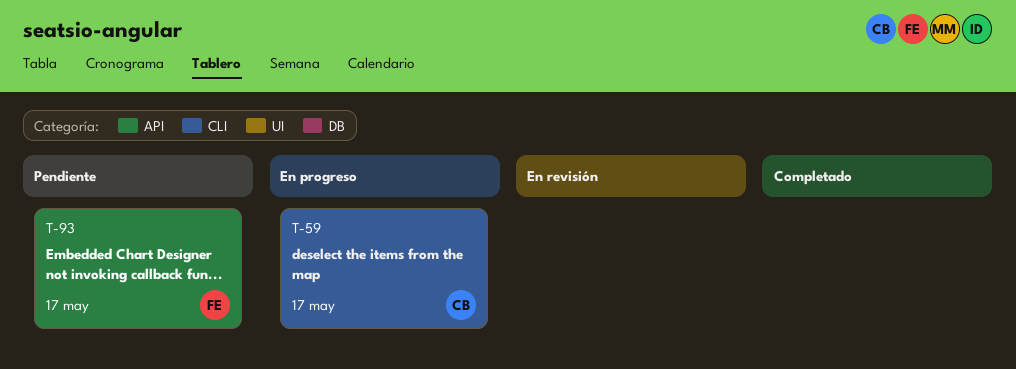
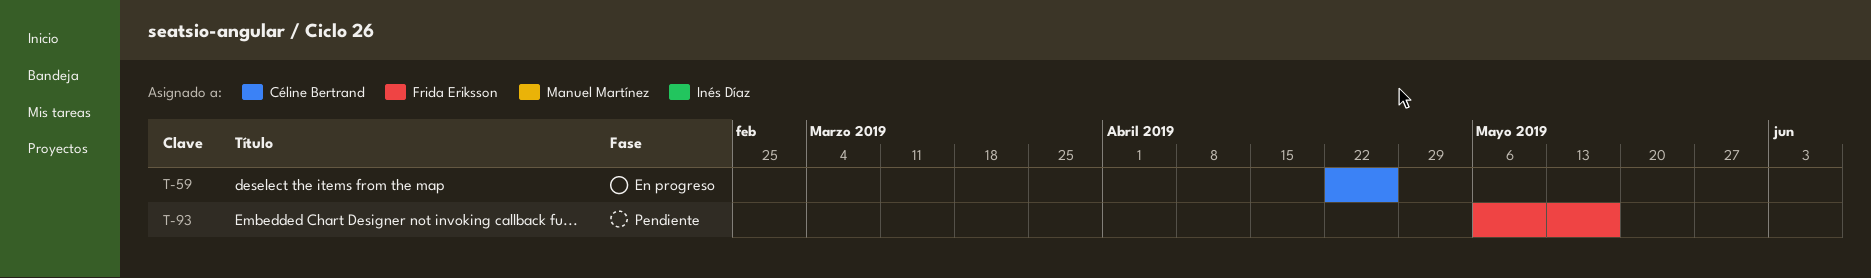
T-59, due: May 17 -> Apr 26

